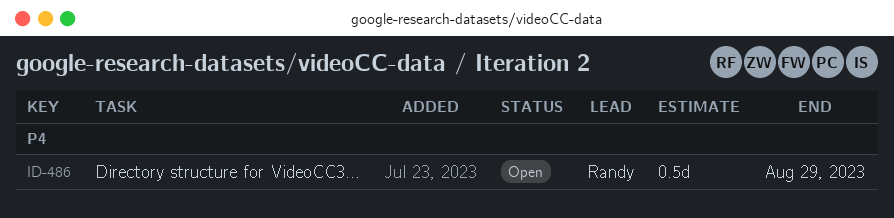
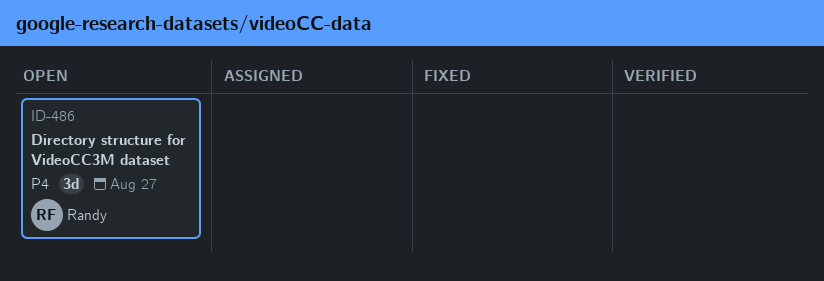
ID-486, estimate: 0.5d -> 3d
ID-486, due: Aug 29 -> Aug 27

